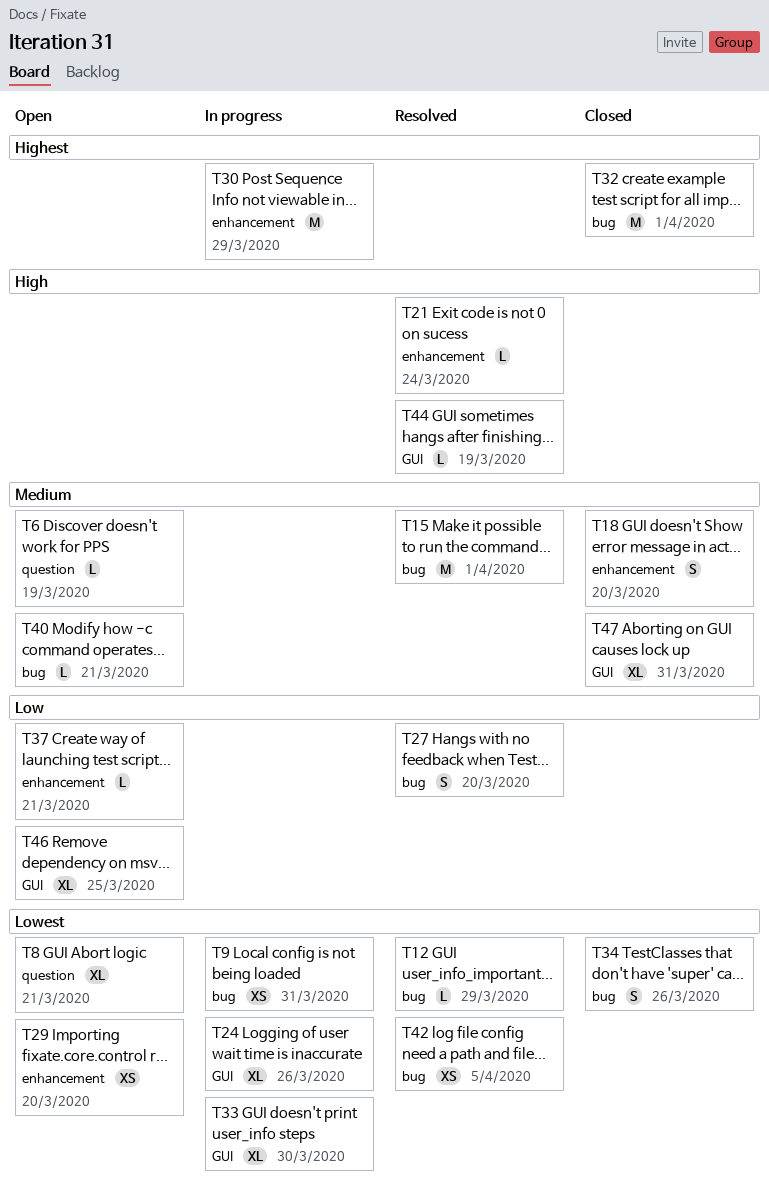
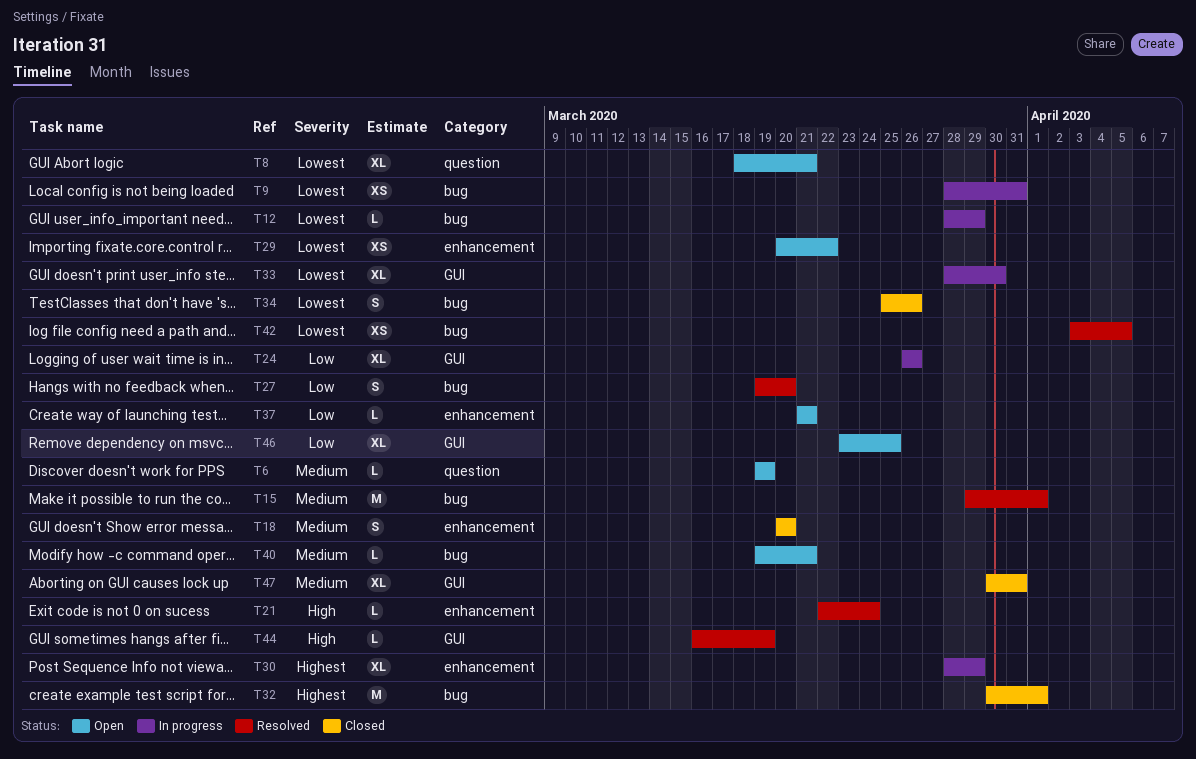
T12, status: Resolved -> In progress
T24, priority: Lowest -> Low
T29, due: Mar 20 -> Mar 22
T30, estimate: M -> XL

